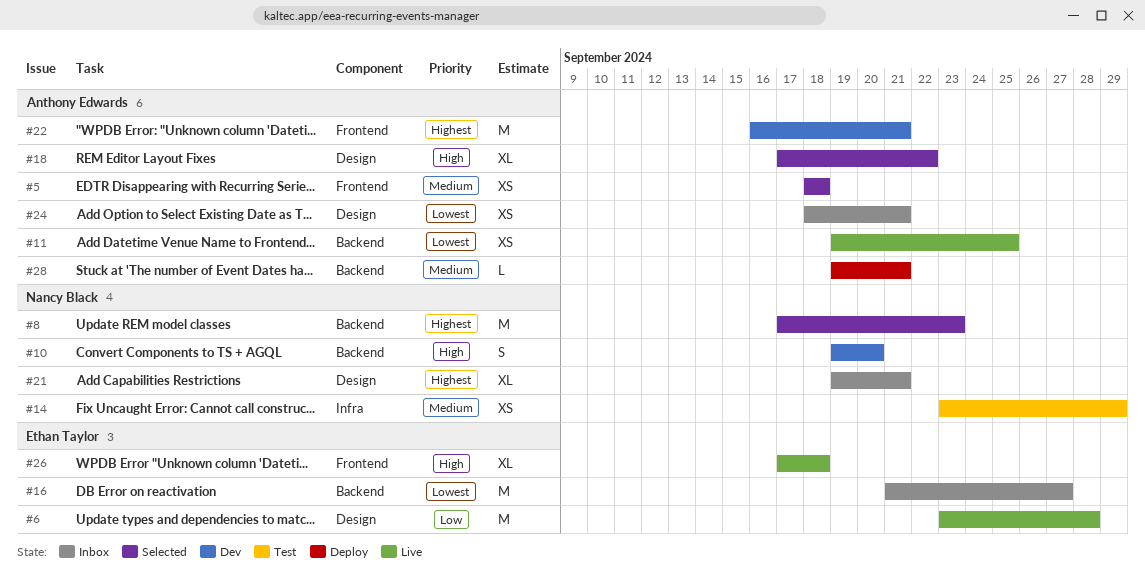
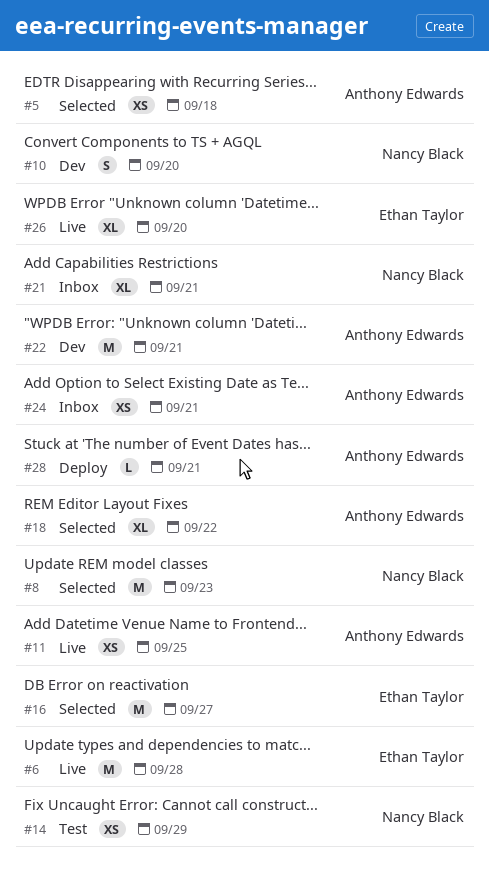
#16, status: Inbox -> Selected
#26, due: Sep 18 -> Sep 20

